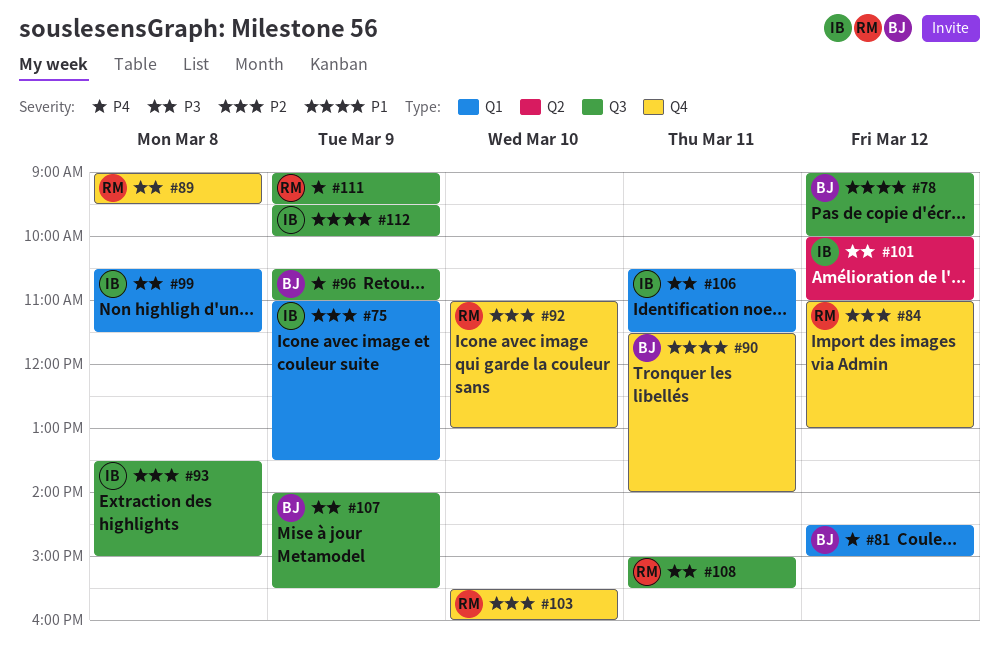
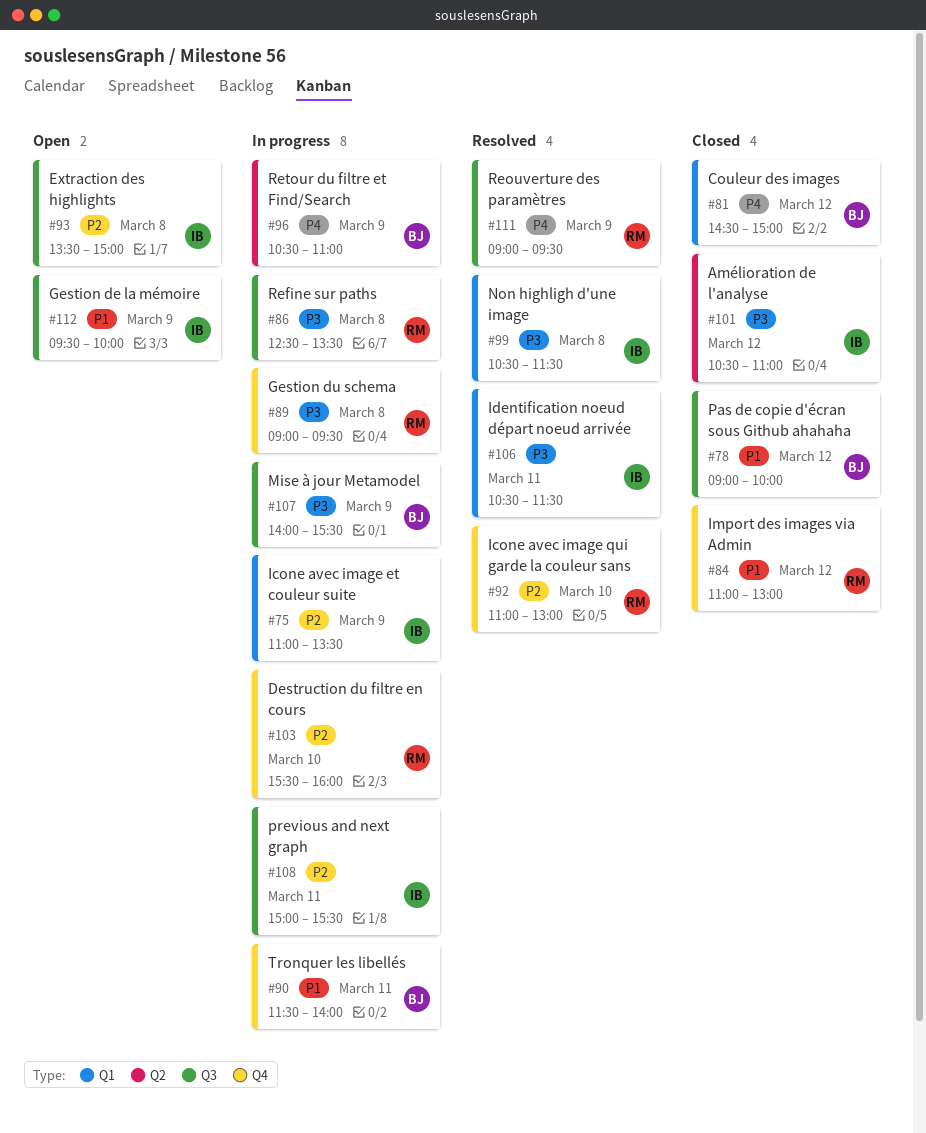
#84, priority: P2 -> P1
#86: none -> present
#96, label: Q3 -> Q2
#101, begins: 10:00 -> 10:30
#108, owner: RM -> IB
#108, priority: P3 -> P2

